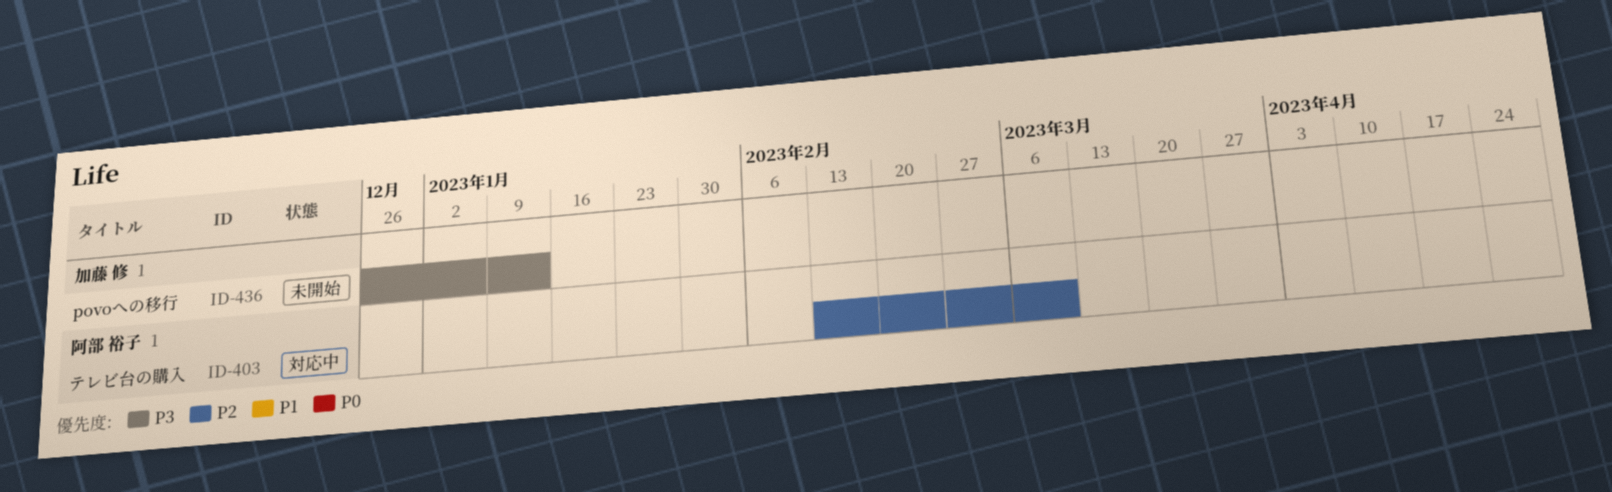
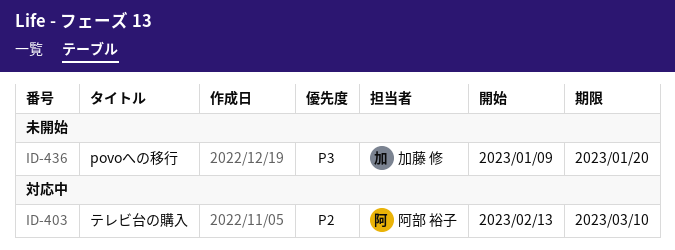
ID-436, start: Dec 26 -> Jan 9
ID-436, due: Jan 13 -> Jan 20

